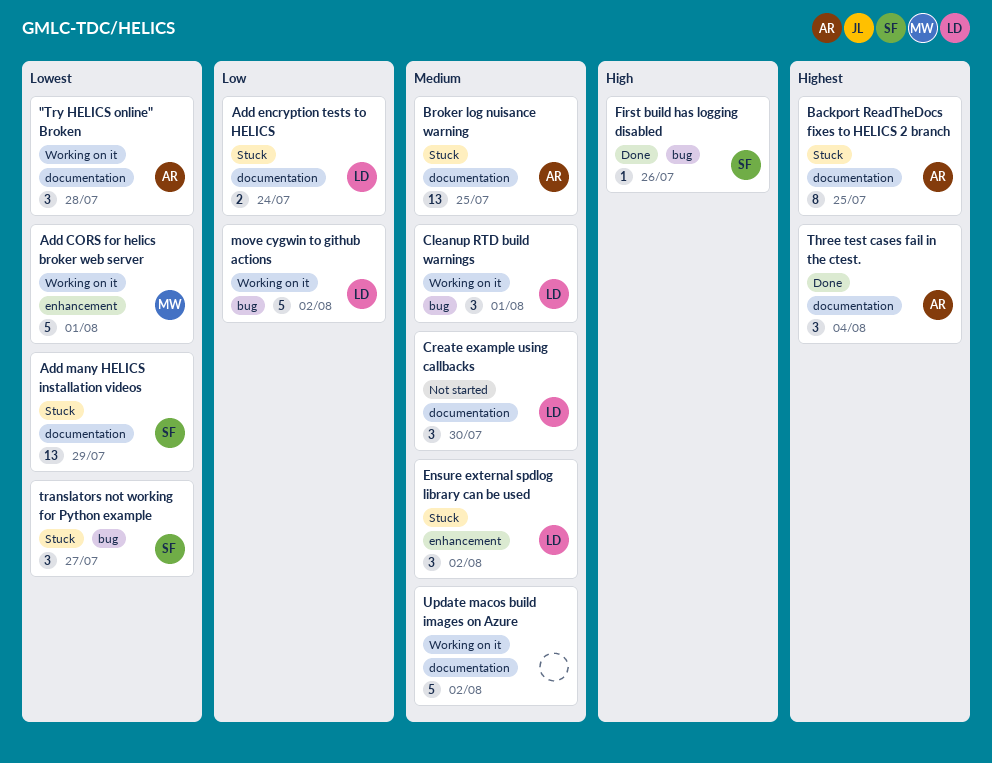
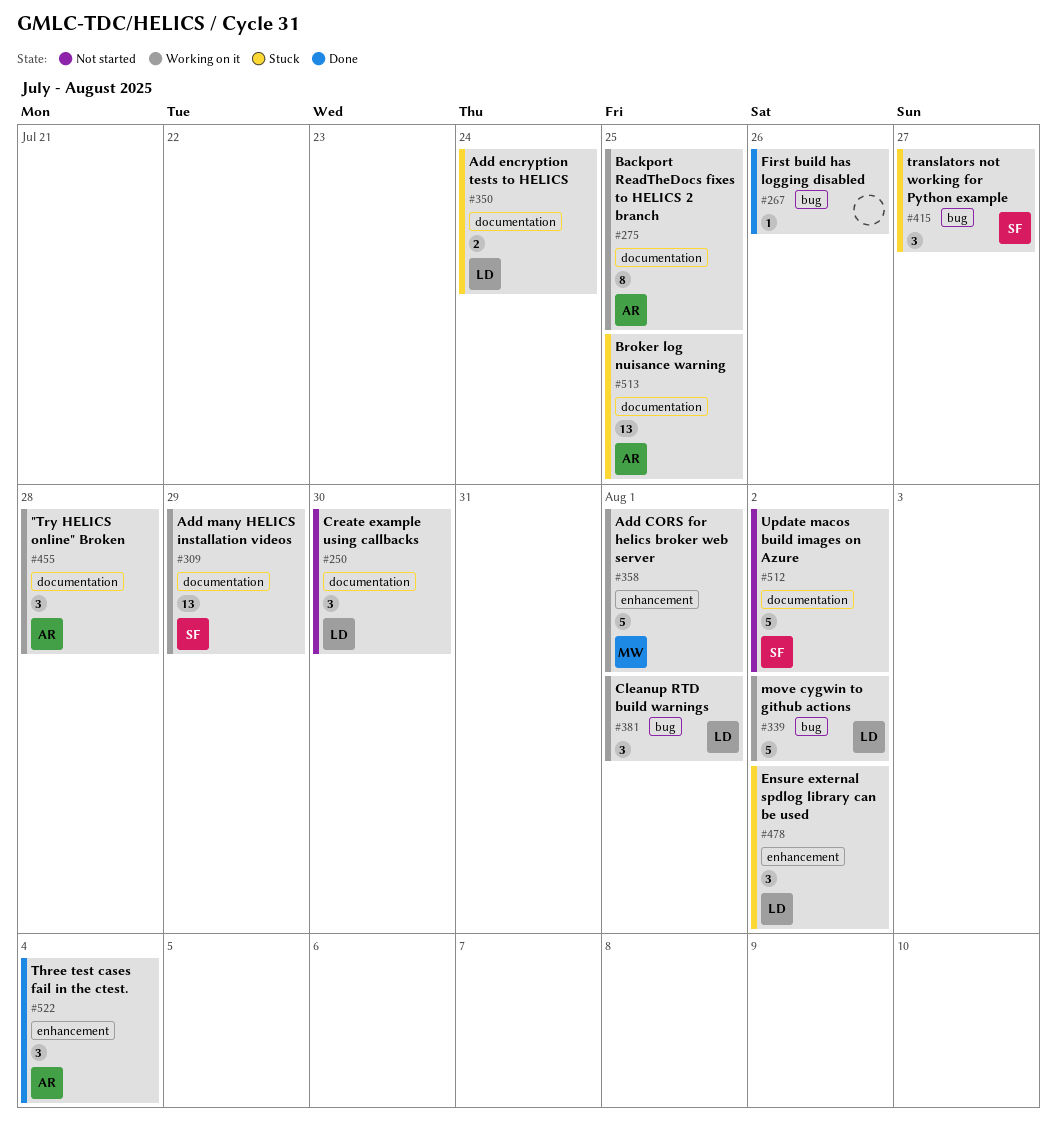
Add many HELICS installation videos, status: Stuck -> Working on it
Backport ReadTheDocs fixes to HELICS 2 branch, status: Stuck -> Working on it
First build has logging disabled, owner: SF -> none
Three test cases fail in the ctest., label: documentation -> enhancement
Update macos build images on Azure, status: Working on it -> Not started
Update macos build images on Azure, owner: none -> SF

